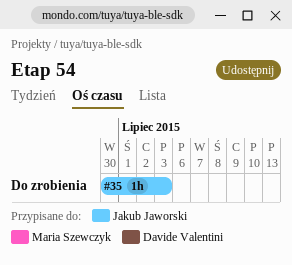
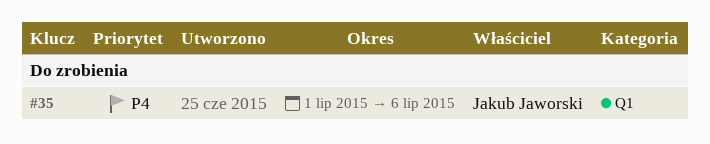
#35, start: Jun 30 -> Jul 1
#35, due: Jul 3 -> Jul 6

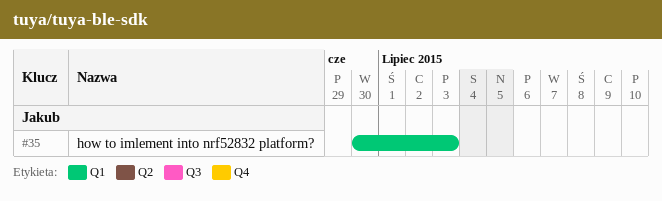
#35, start: Jul 1 -> Jun 30
#35, due: Jul 6 -> Jul 3

